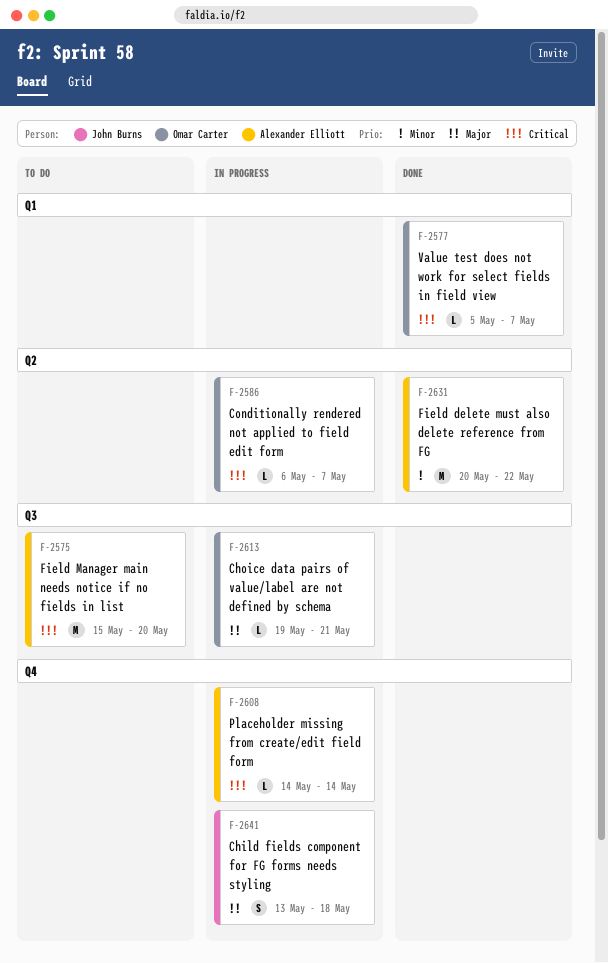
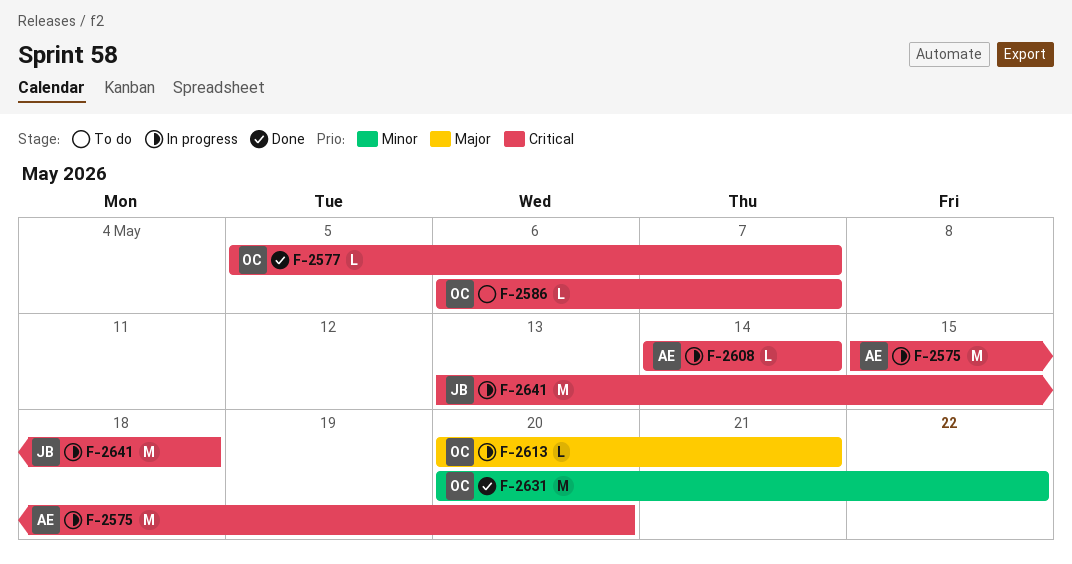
F-2575, status: To do -> In progress
F-2586, status: In progress -> To do
F-2613, start: May 19 -> May 20
F-2631, owner: Alexander Elliott -> Omar Carter
F-2641, priority: Major -> Critical
F-2641, estimate: S -> M

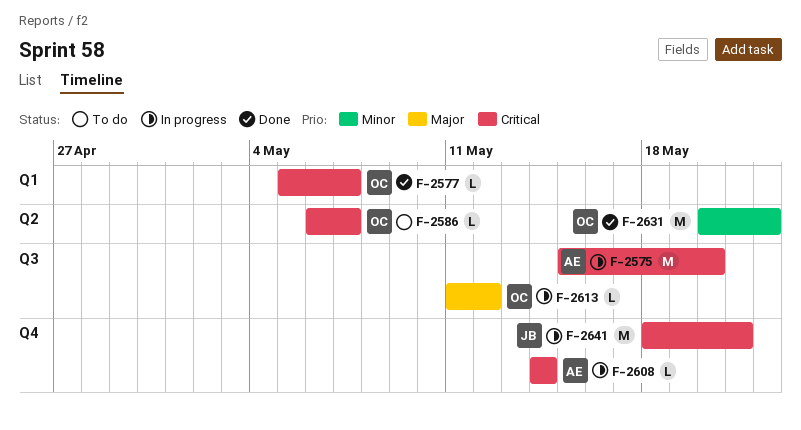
F-2613, start: May 20 -> May 11
F-2613, due: May 21 -> May 12
F-2641, start: May 13 -> May 18
F-2641, due: May 18 -> May 21

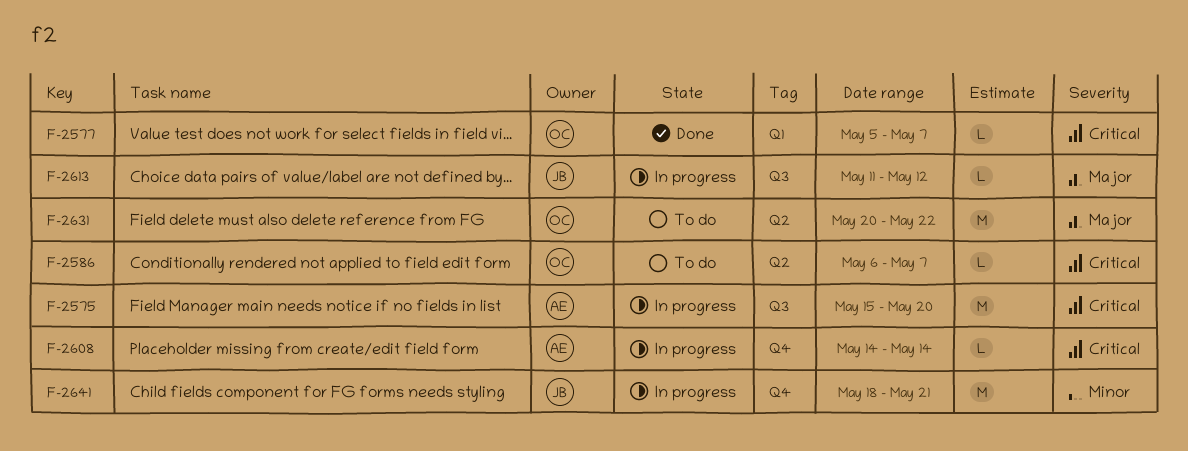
F-2613, owner: OC -> JB
F-2631, status: Done -> To do
F-2631, priority: Minor -> Major
F-2641, priority: Critical -> Minor

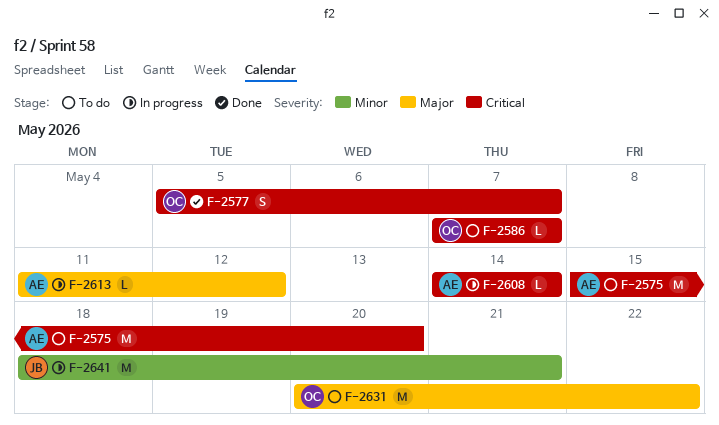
F-2575, status: In progress -> To do
F-2577, estimate: L -> S
F-2586, start: May 6 -> May 7
F-2613, owner: JB -> AE

